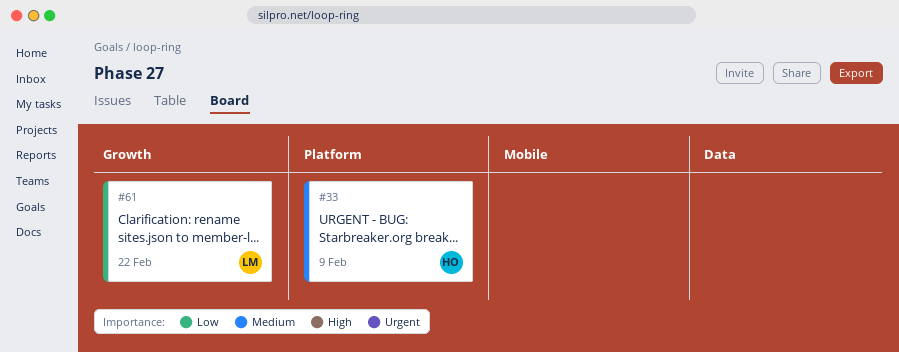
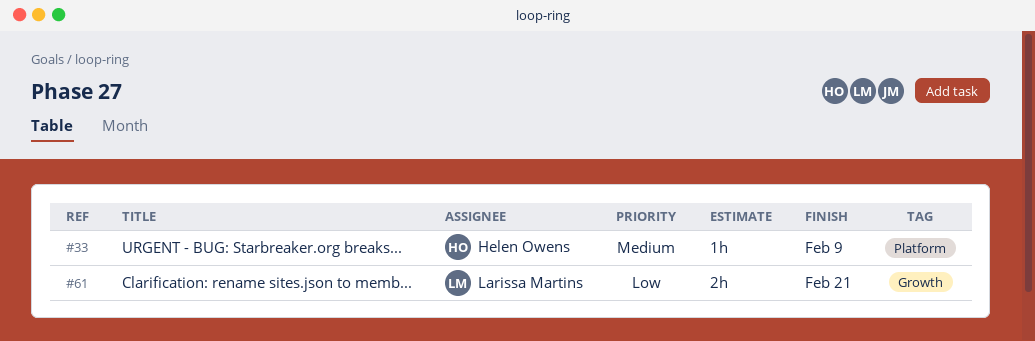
#61, due: Feb 22 -> Feb 21

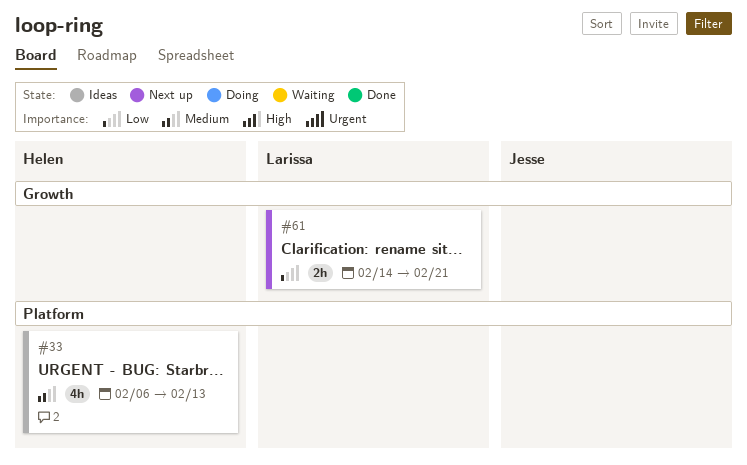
#33, estimate: 1h -> 4h
#33, due: Feb 9 -> Feb 13

